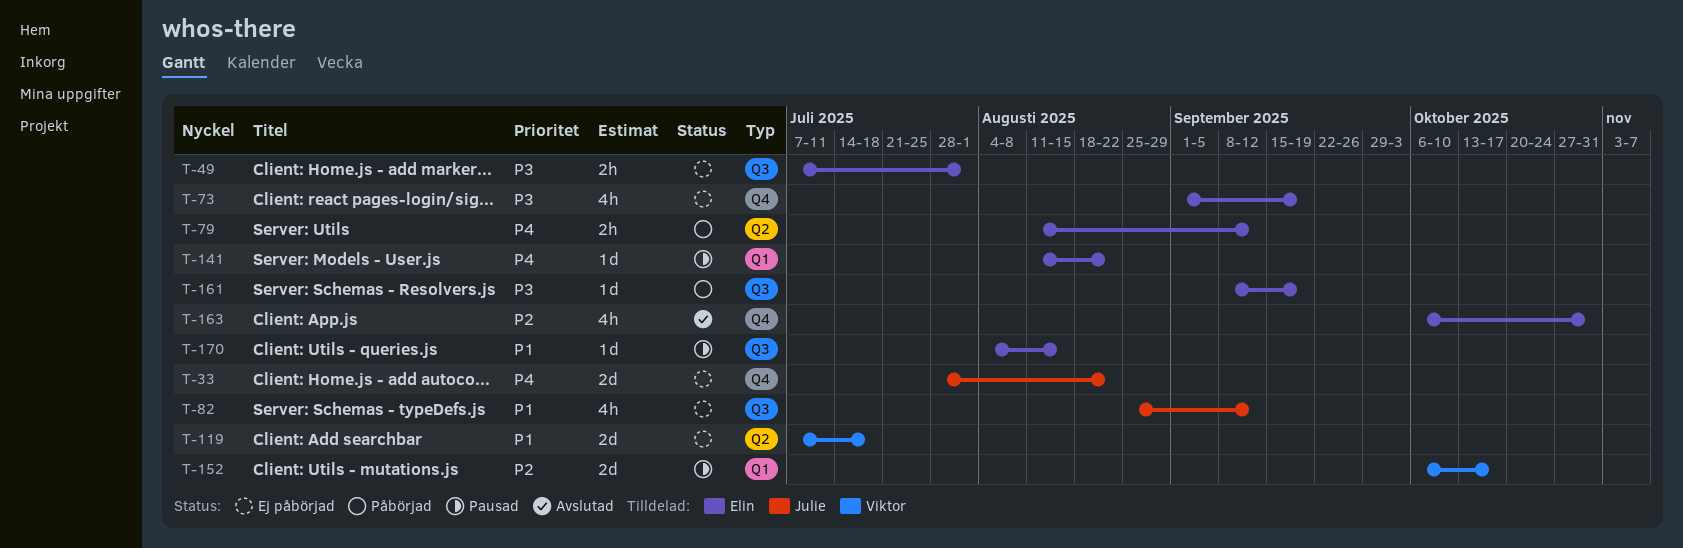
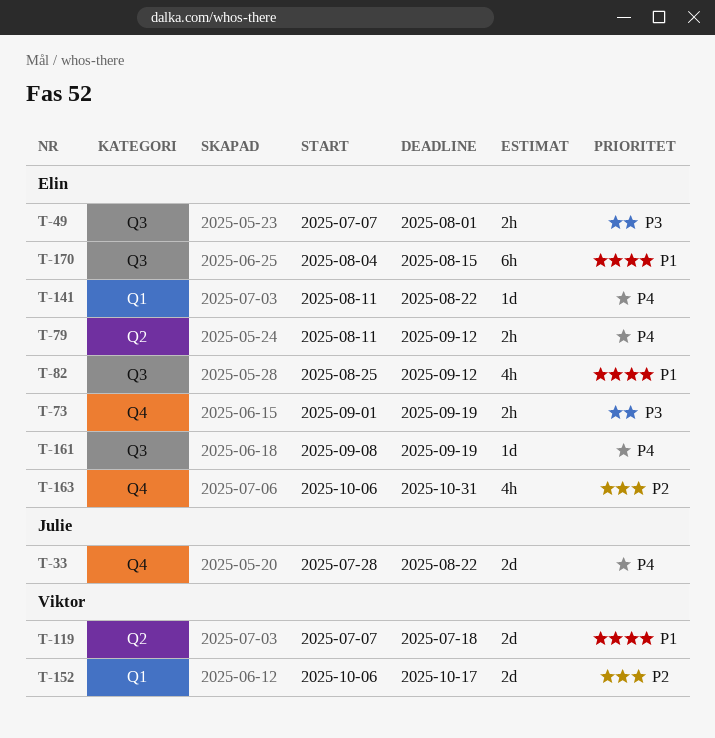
T-73, estimate: 4h -> 2h
T-82, owner: Julie -> Elin
T-161, priority: P3 -> P4
T-170, estimate: 1d -> 6h

